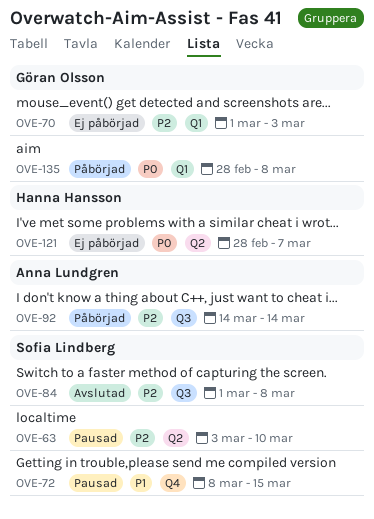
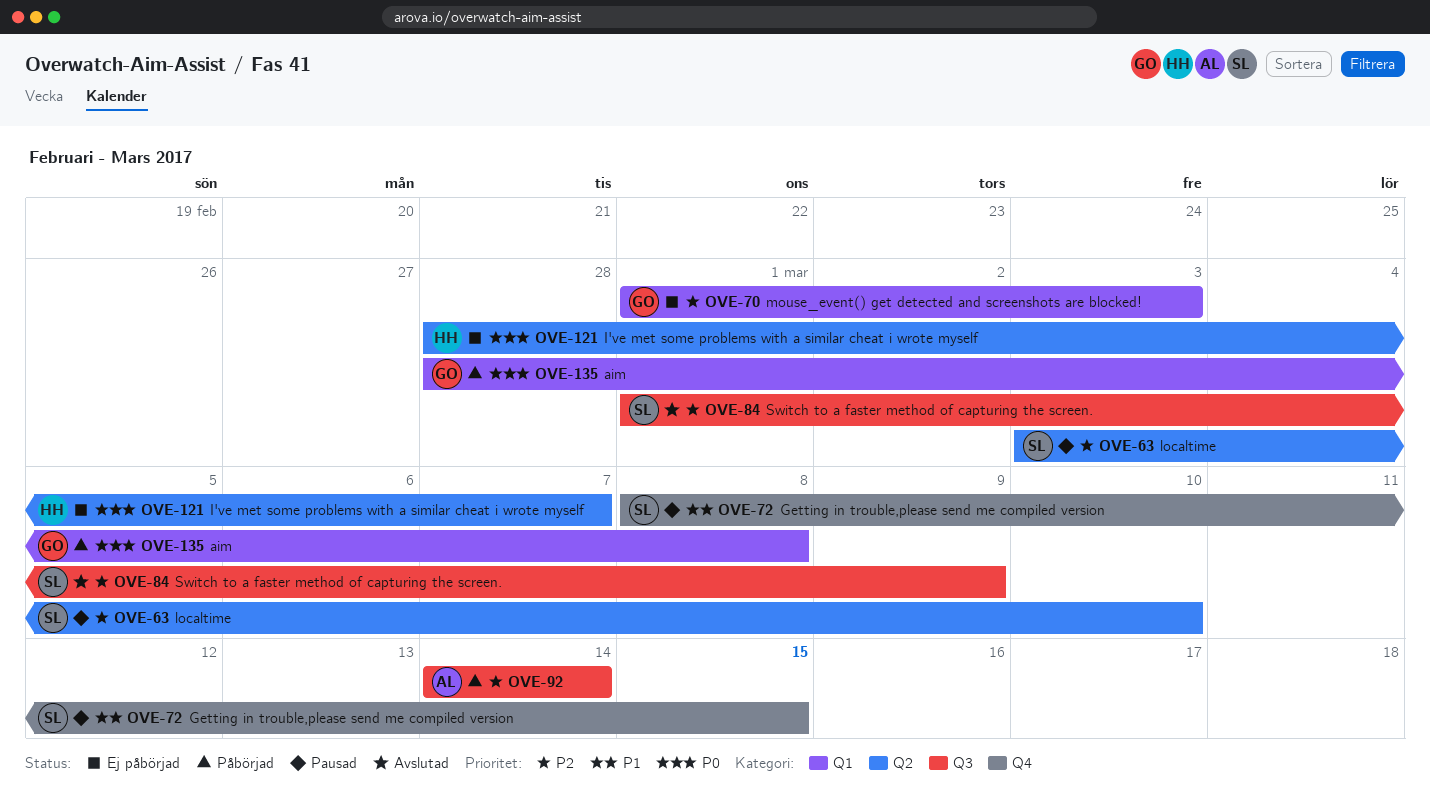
OVE-84, due: Mar 8 -> Mar 9

